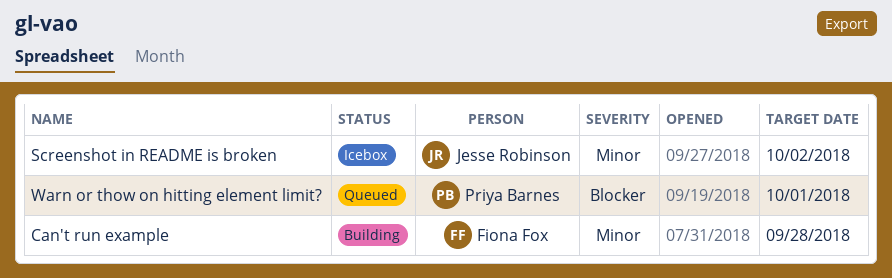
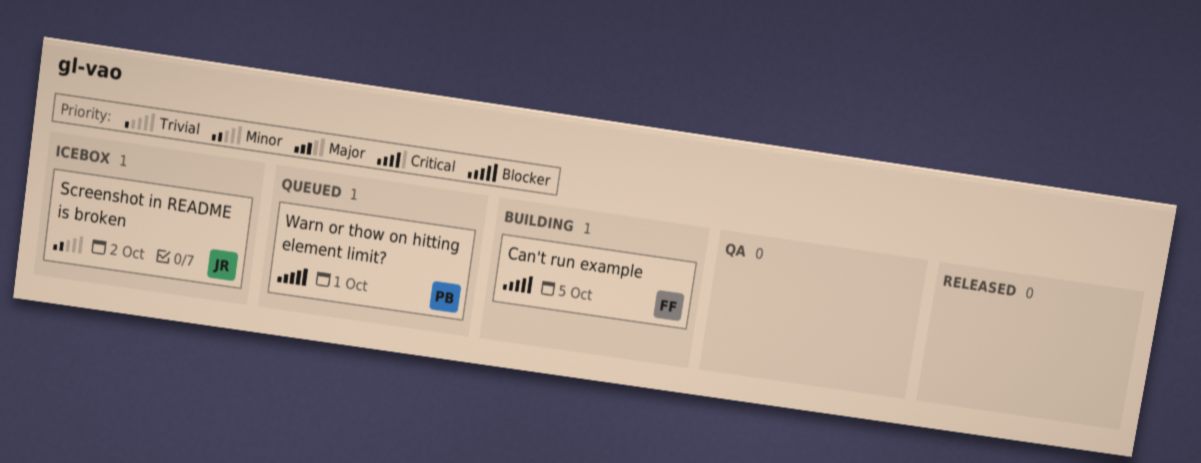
Can't run example, priority: Minor -> Blocker
Can't run example, due: Sep 28 -> Oct 5

